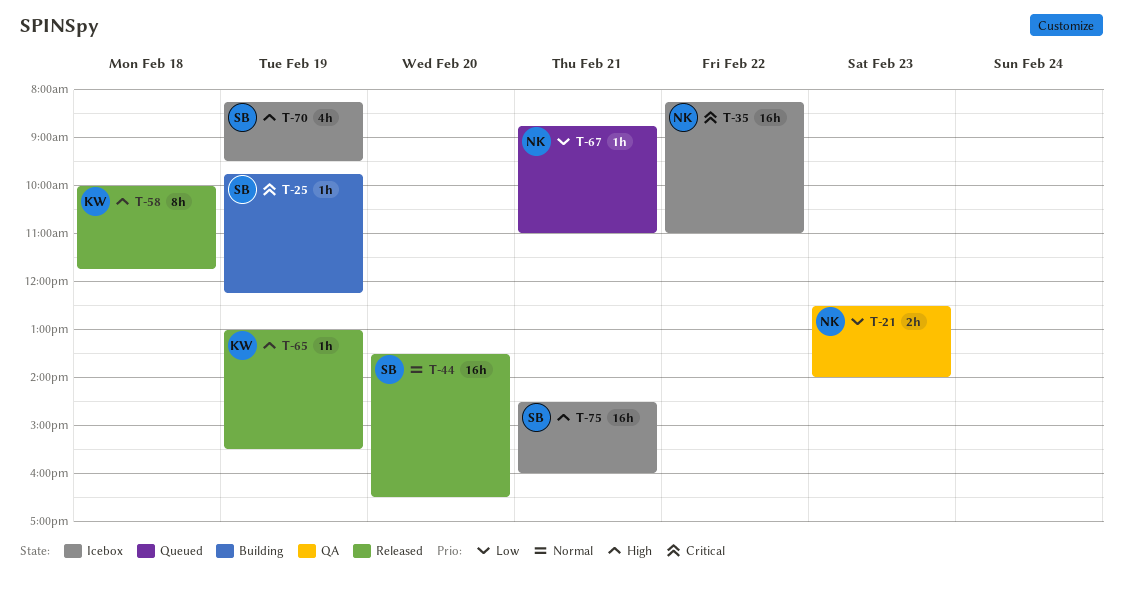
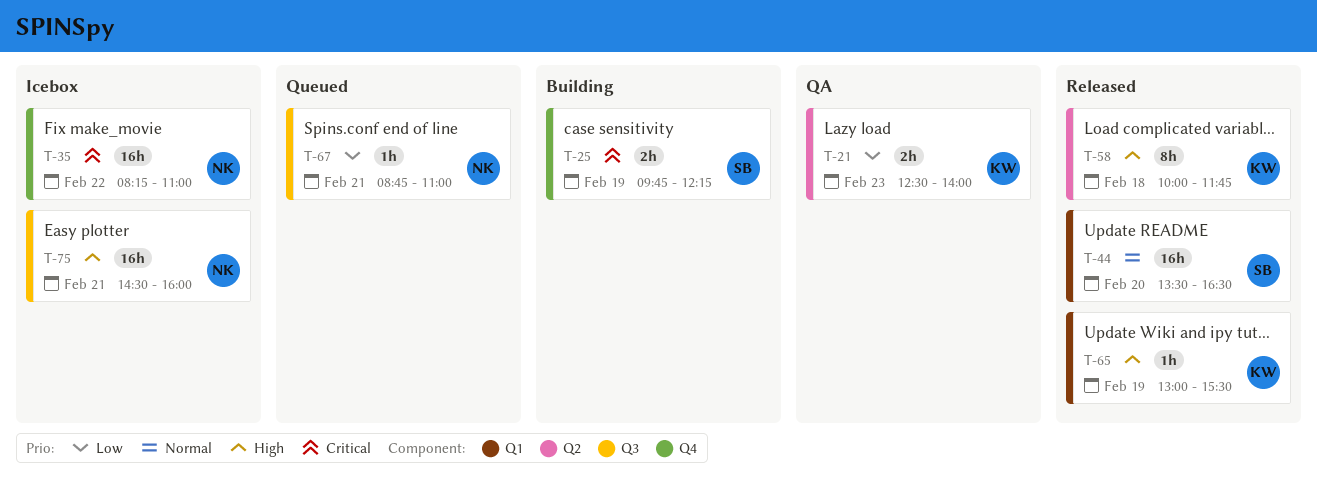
T-21, owner: NK -> KW
T-25, estimate: 1h -> 2h
T-70: present -> none
T-75, owner: SB -> NK

